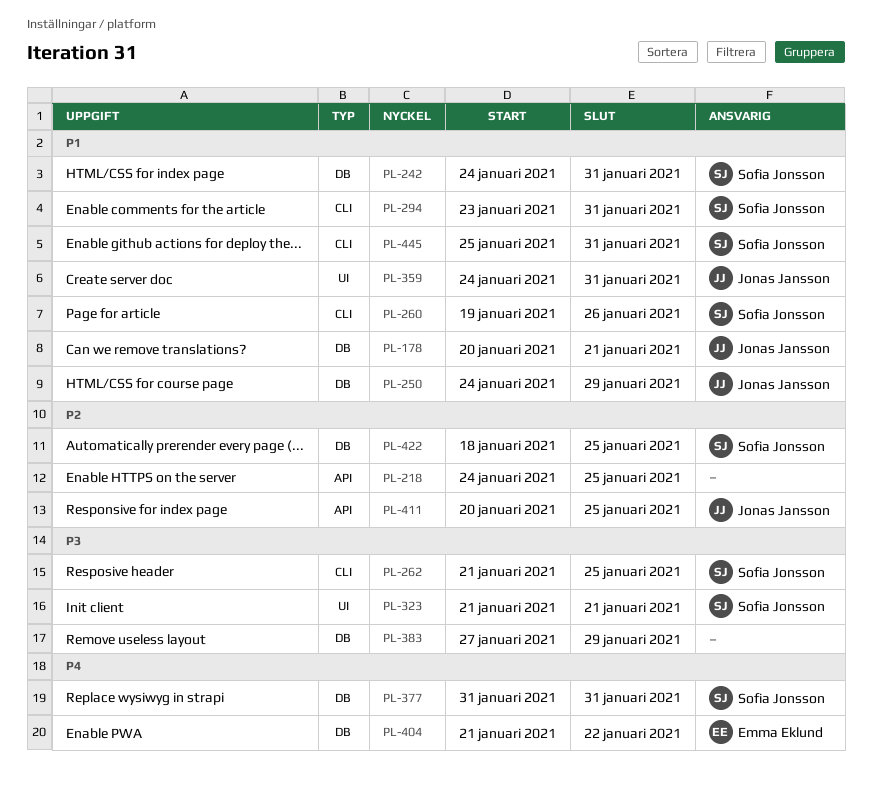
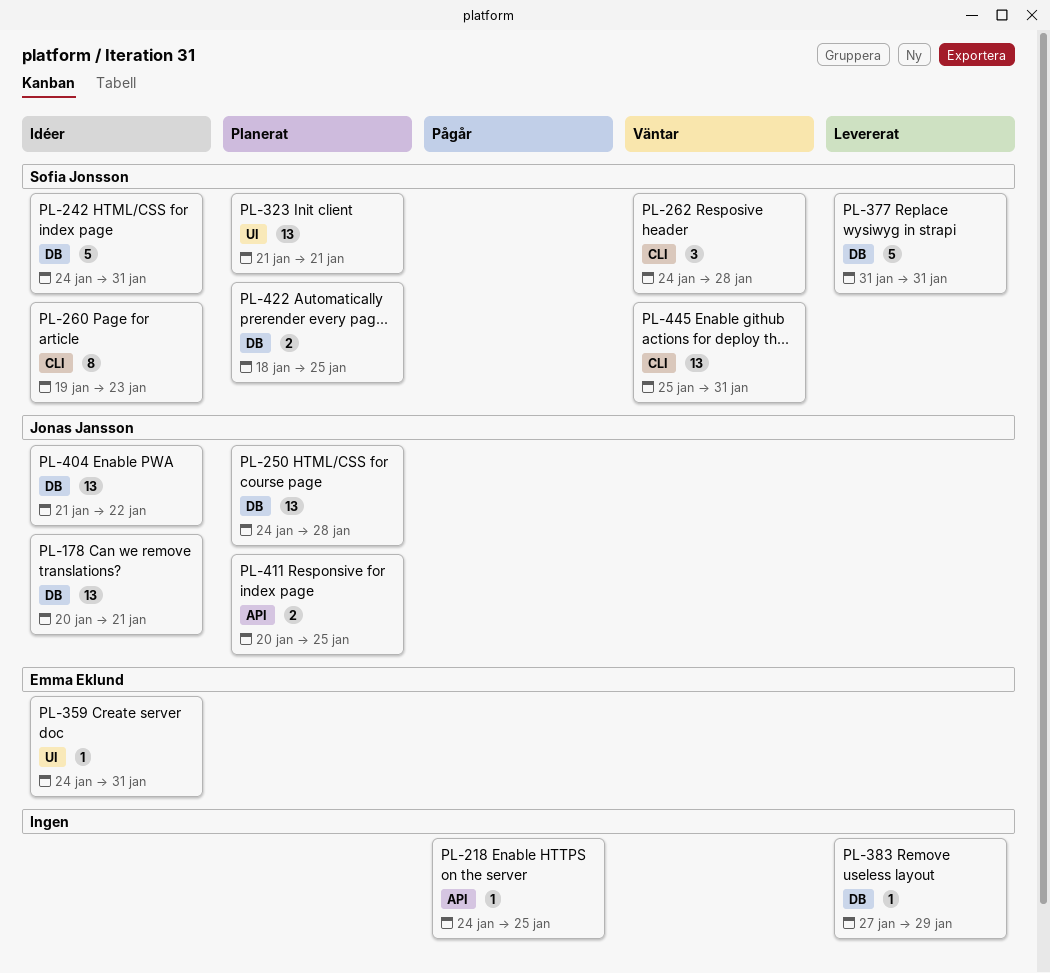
PL-250, due: Jan 29 -> Jan 28
PL-260, due: Jan 26 -> Jan 23
PL-262, start: Jan 21 -> Jan 24
PL-262, due: Jan 25 -> Jan 28
PL-294: present -> none
PL-359, owner: Jonas Jansson -> Emma Eklund
PL-404, owner: Emma Eklund -> Jonas Jansson

